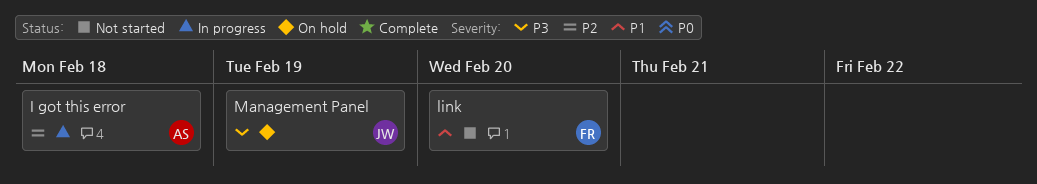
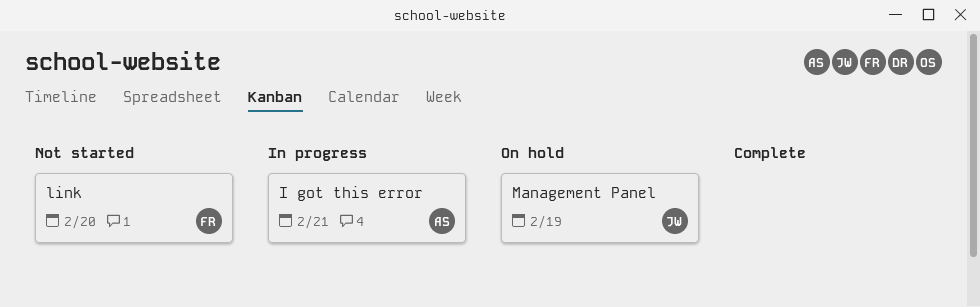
I got this error, due: Feb 18 -> Feb 21

